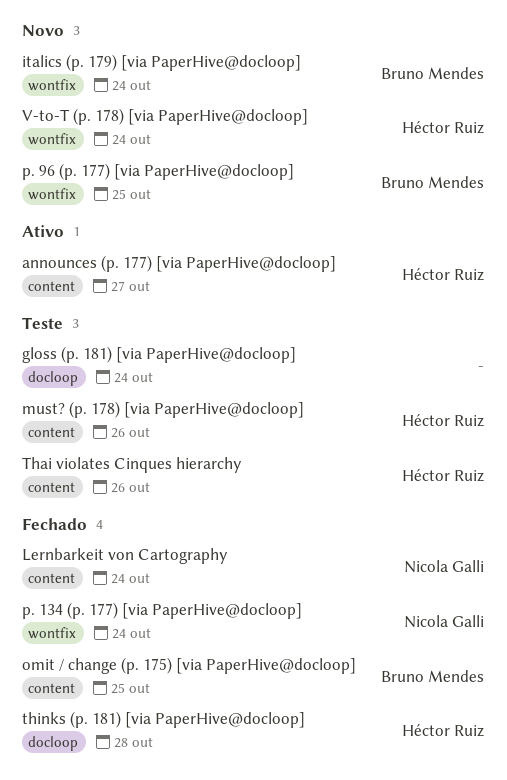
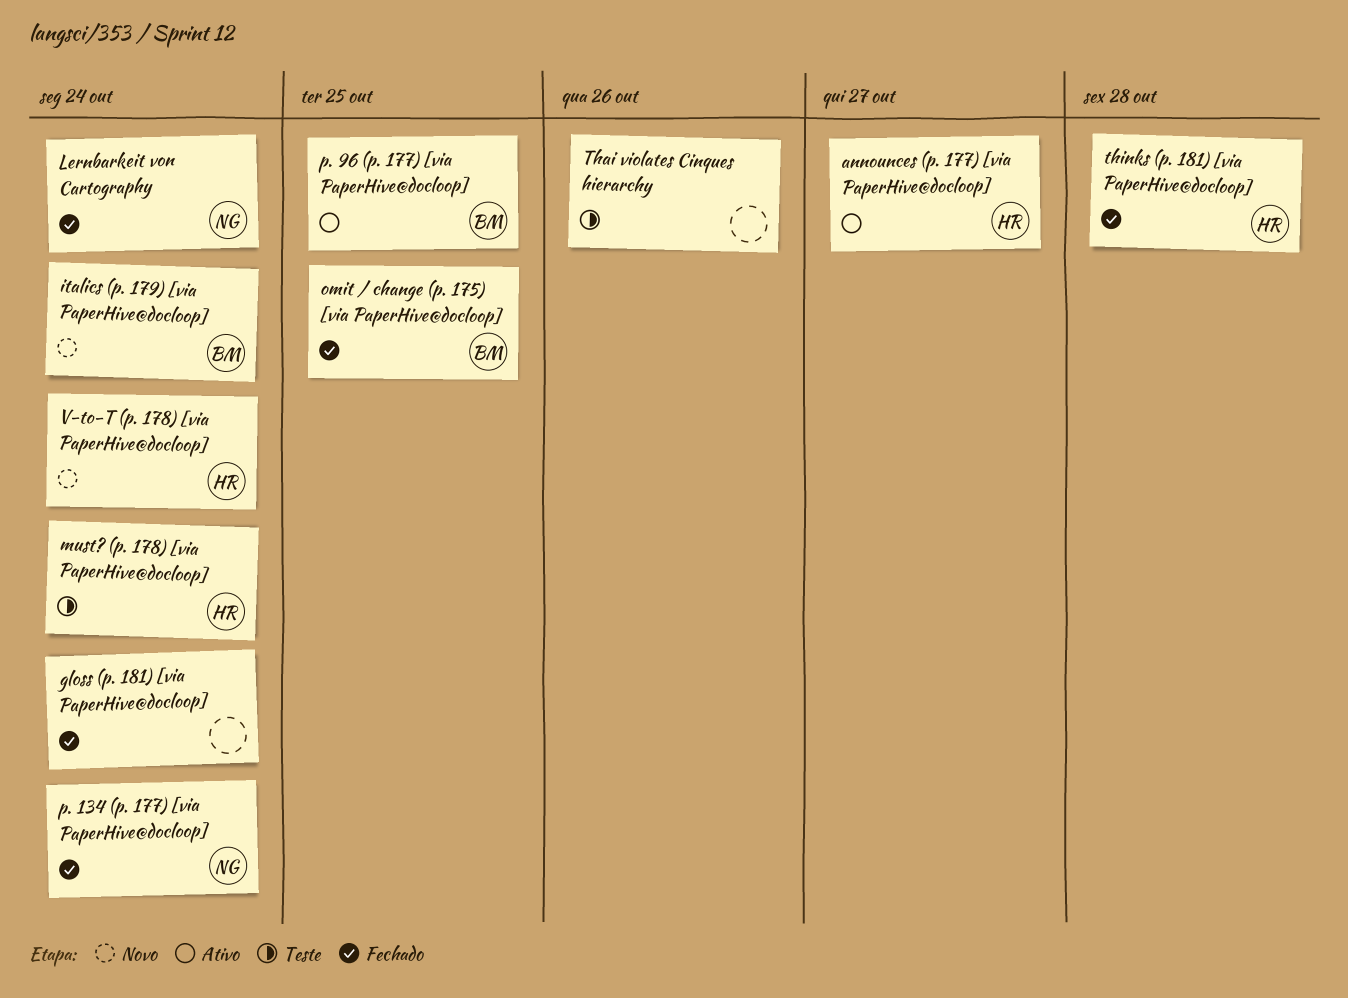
gloss (p. 181) [via PaperHive@docloop], status: Teste -> Fechado
must? (p. 178) [via PaperHive@docloop], due: Oct 26 -> Oct 24
p. 96 (p. 177) [via PaperHive@docloop], status: Novo -> Ativo
Thai violates Cinques hierarchy, owner: Héctor Ruiz -> none

